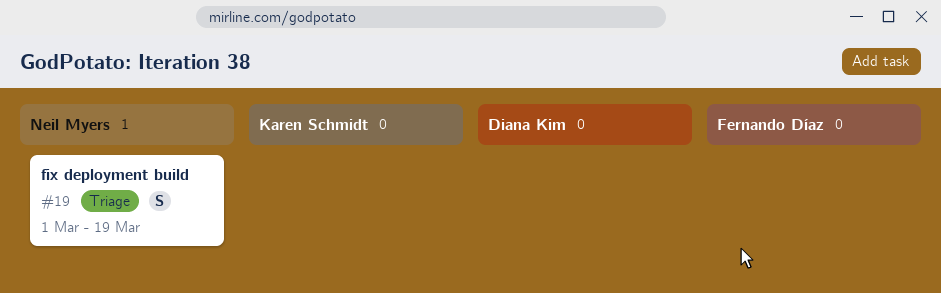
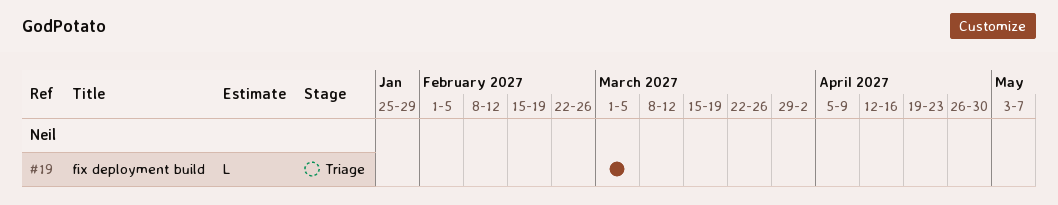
#19, estimate: S -> L
#19, due: Mar 19 -> Mar 5

